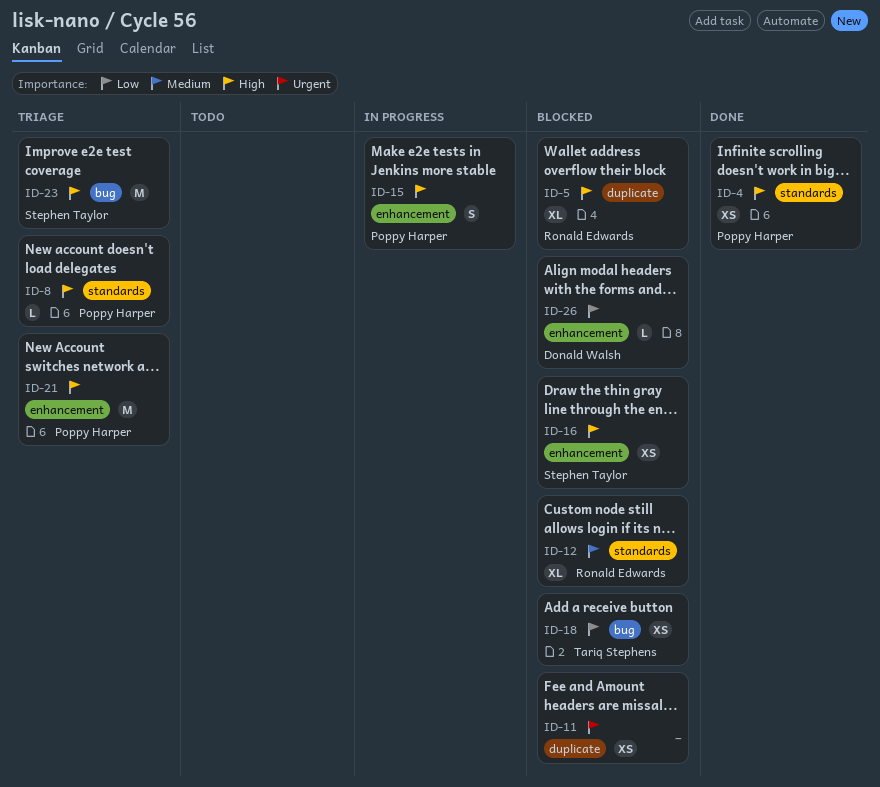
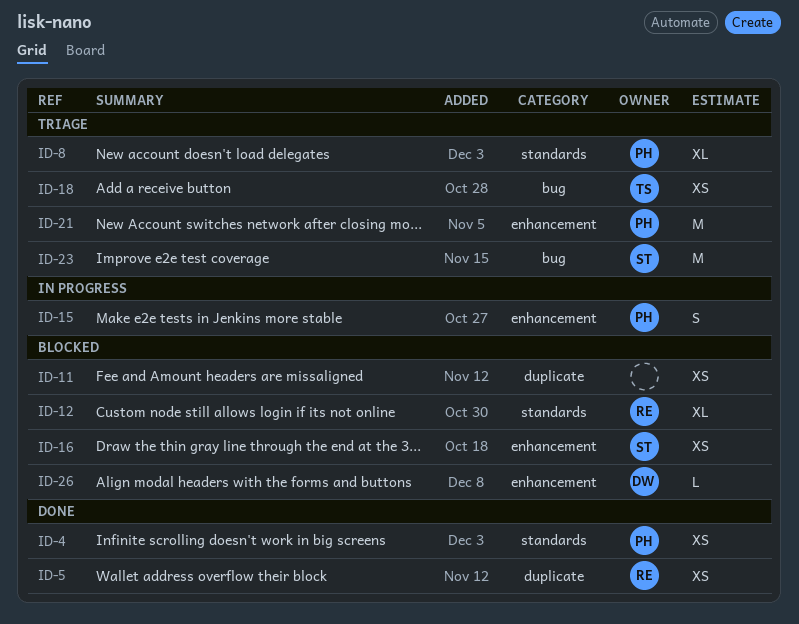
ID-5, status: Blocked -> Done
ID-5, estimate: XL -> XS
ID-8, estimate: L -> XL
ID-18, status: Blocked -> Triage

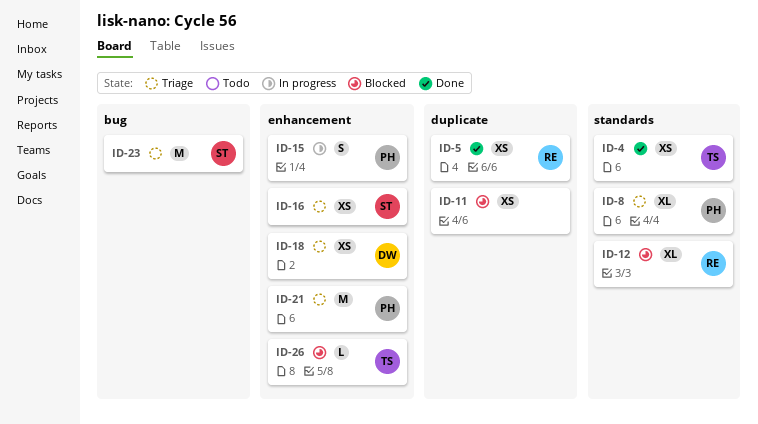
ID-4, owner: PH -> TS
ID-16, status: Blocked -> Triage
ID-18, owner: TS -> DW
ID-18, label: bug -> enhancement
ID-26, owner: DW -> TS

